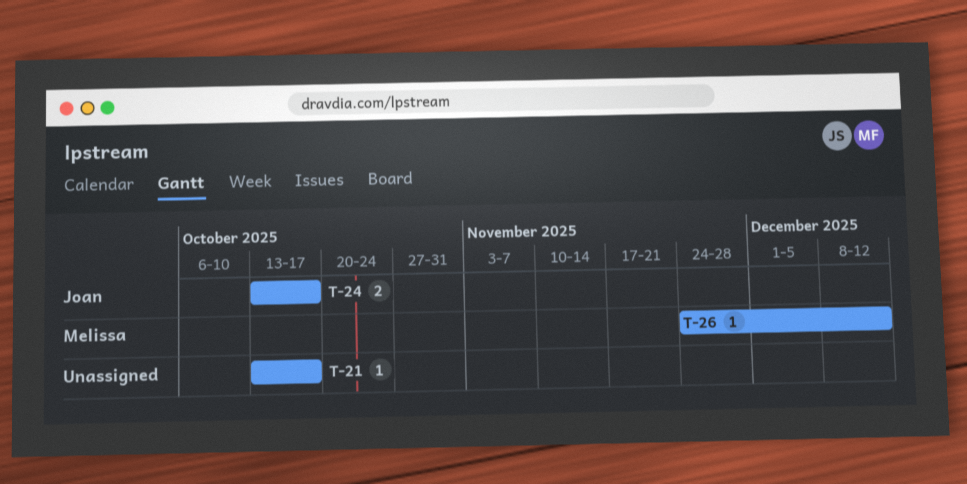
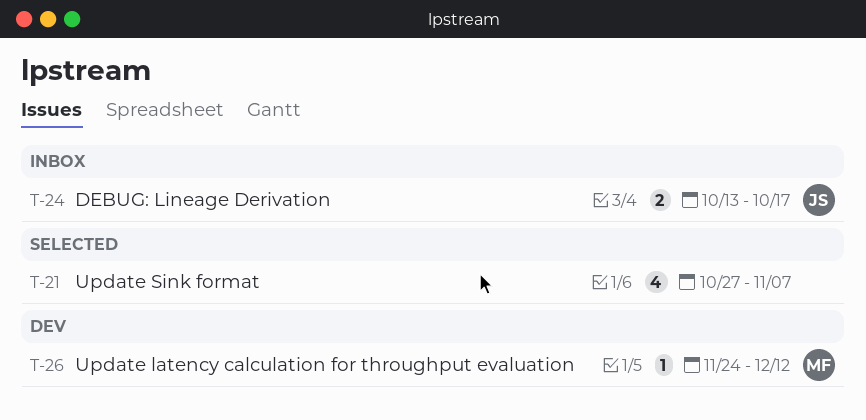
T-21, estimate: 1 -> 4
T-21, start: Oct 13 -> Oct 27
T-21, due: Oct 17 -> Nov 7

